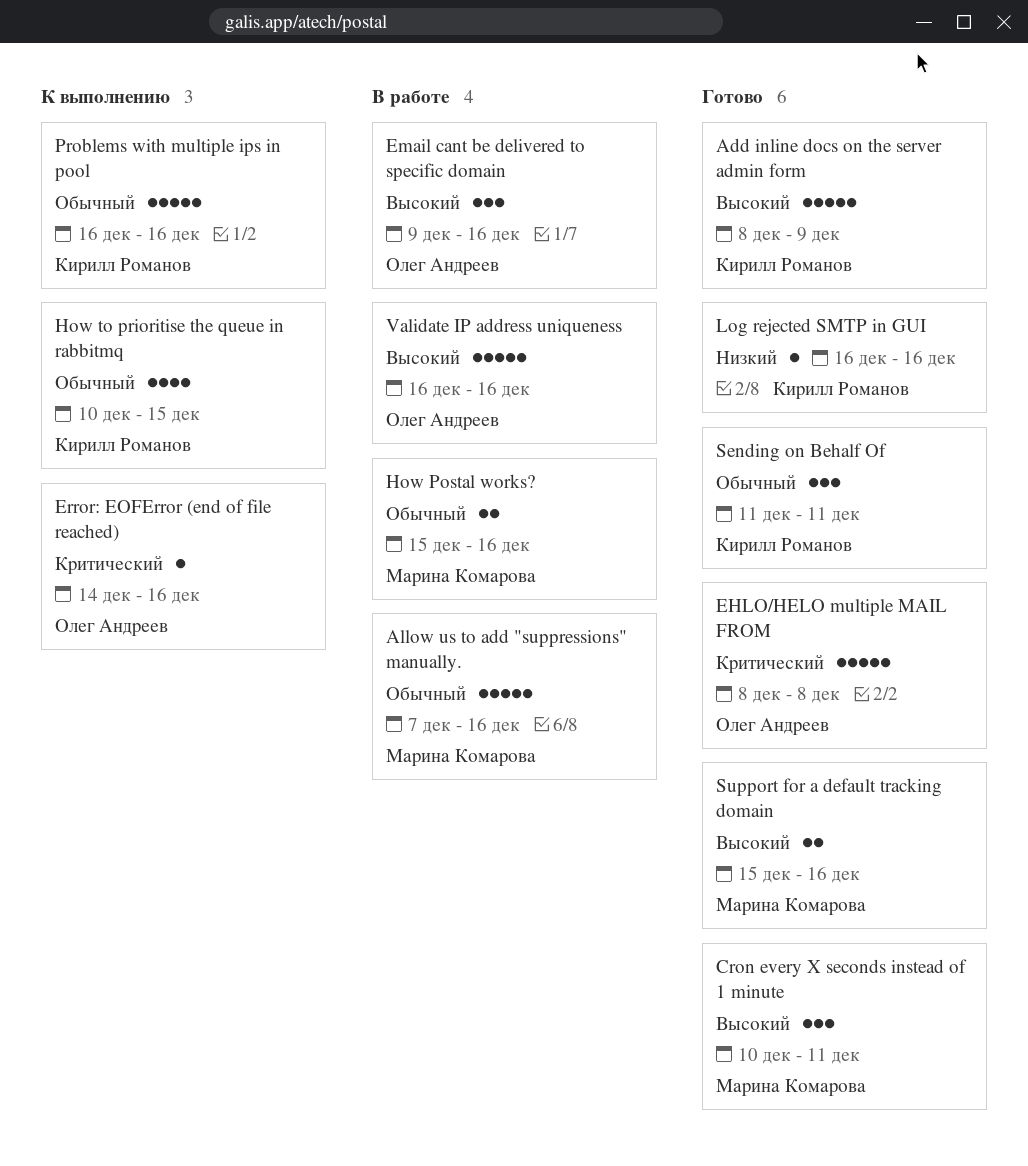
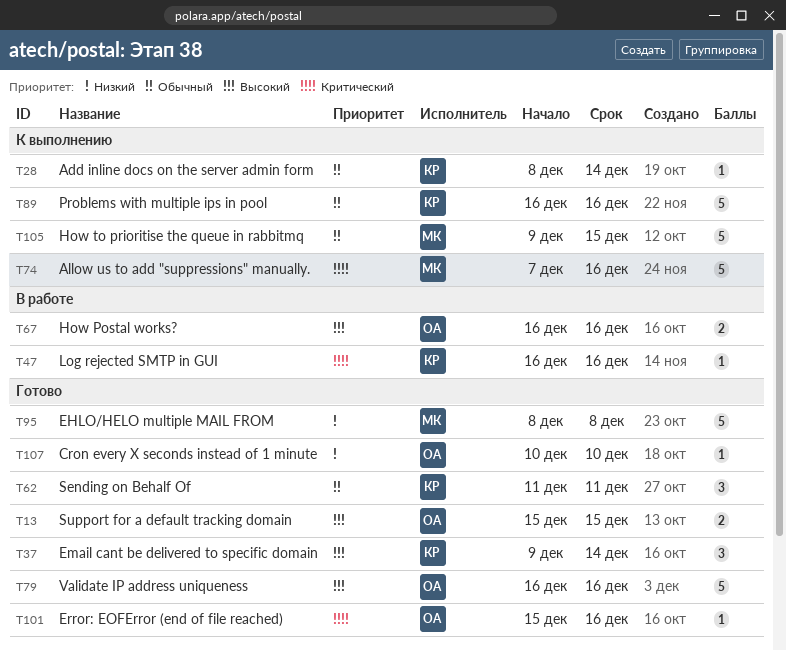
Add inline docs on the server admin form, status: Готово -> К выполнению
Add inline docs on the server admin form, priority: Высокий -> Обычный
Add inline docs on the server admin form, estimate: 5 -> 1
Add inline docs on the server admin form, due: Dec 9 -> Dec 14
Allow us to add "suppressions" manually., status: В работе -> К выполнению
Allow us to add "suppressions" manually., priority: Обычный -> Критический
Cron every X seconds instead of 1 minute, owner: Марина Комарова -> Олег Андреев
Cron every X seconds instead of 1 minute, priority: Высокий -> Низкий
Cron every X seconds instead of 1 minute, estimate: 3 -> 1
Cron every X seconds instead of 1 minute, due: Dec 11 -> Dec 10
EHLO/HELO multiple MAIL FROM, owner: Олег Андреев -> Марина Комарова
EHLO/HELO multiple MAIL FROM, priority: Критический -> Низкий
Email cant be delivered to specific domain, status: В работе -> Готово
Email cant be delivered to specific domain, owner: Олег Андреев -> Кирилл Романов
Email cant be delivered to specific domain, due: Dec 16 -> Dec 14
Error: EOFError (end of file reached), status: К выполнению -> Готово
Error: EOFError (end of file reached), start: Dec 14 -> Dec 15
How Postal works?, owner: Марина Комарова -> Олег Андреев
How Postal works?, priority: Обычный -> Высокий
How Postal works?, start: Dec 15 -> Dec 16
How to prioritise the queue in rabbitmq, owner: Кирилл Романов -> Марина Комарова
How to prioritise the queue in rabbitmq, estimate: 4 -> 5
How to prioritise the queue in rabbitmq, start: Dec 10 -> Dec 9
Log rejected SMTP in GUI, status: Готово -> В работе
Log rejected SMTP in GUI, priority: Низкий -> Критический
Support for a default tracking domain, owner: Марина Комарова -> Олег Андреев
Support for a default tracking domain, due: Dec 16 -> Dec 15
Validate IP address uniqueness, status: В работе -> Готово

